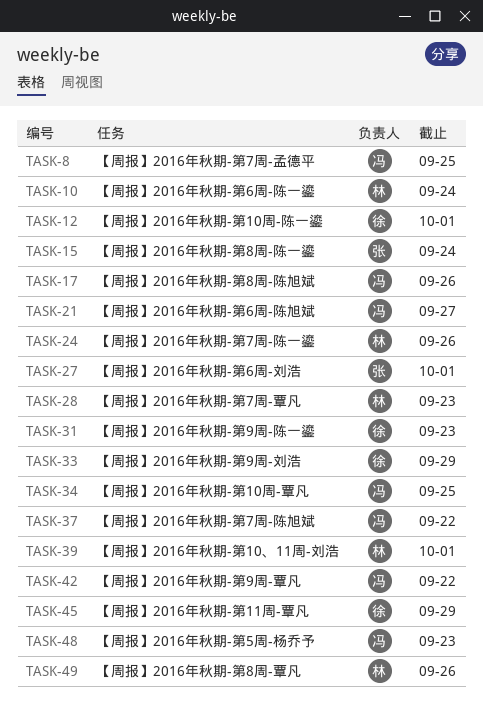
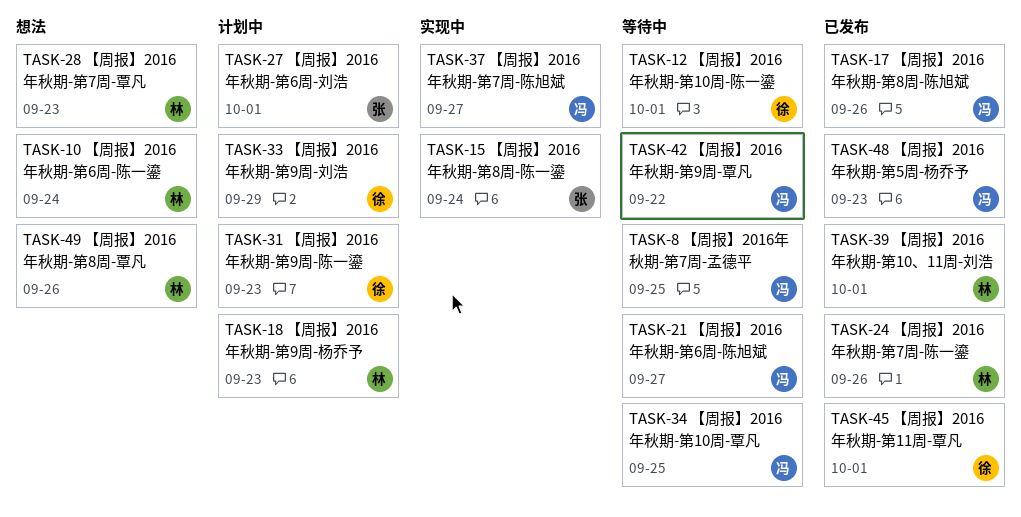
TASK-18: none -> present
TASK-37, due: Sep 22 -> Sep 27
TASK-45, due: Sep 29 -> Oct 1

